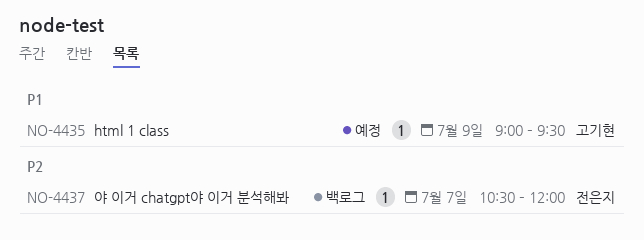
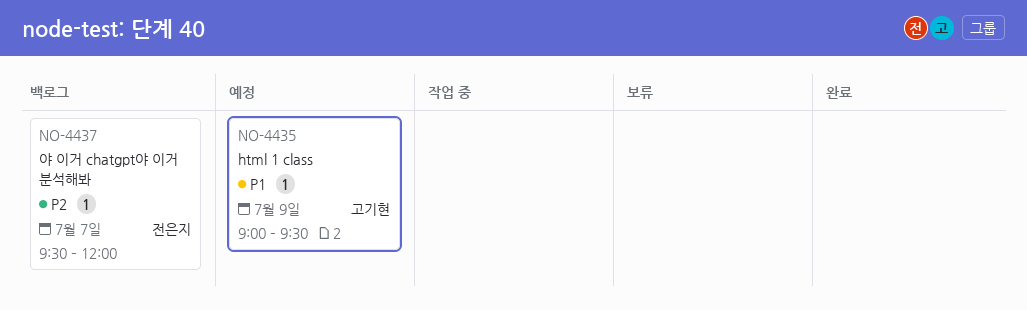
NO-4437, begins: 10:30 -> 09:30

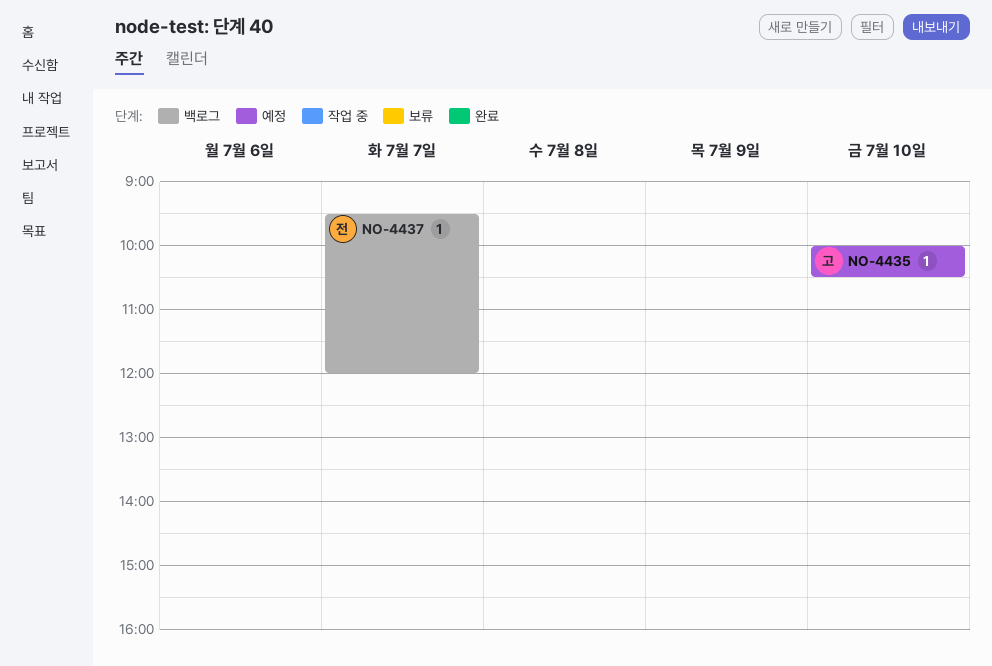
NO-4435, day: Jul 9 -> Jul 10
NO-4435, begins: 09:00 -> 10:00
NO-4435, ends: 09:30 -> 10:30

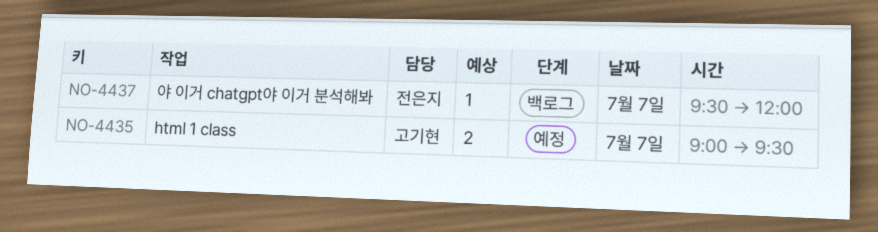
NO-4435, estimate: 1 -> 2
NO-4435, day: Jul 10 -> Jul 7
NO-4435, begins: 10:00 -> 09:00
NO-4435, ends: 10:30 -> 09:30

